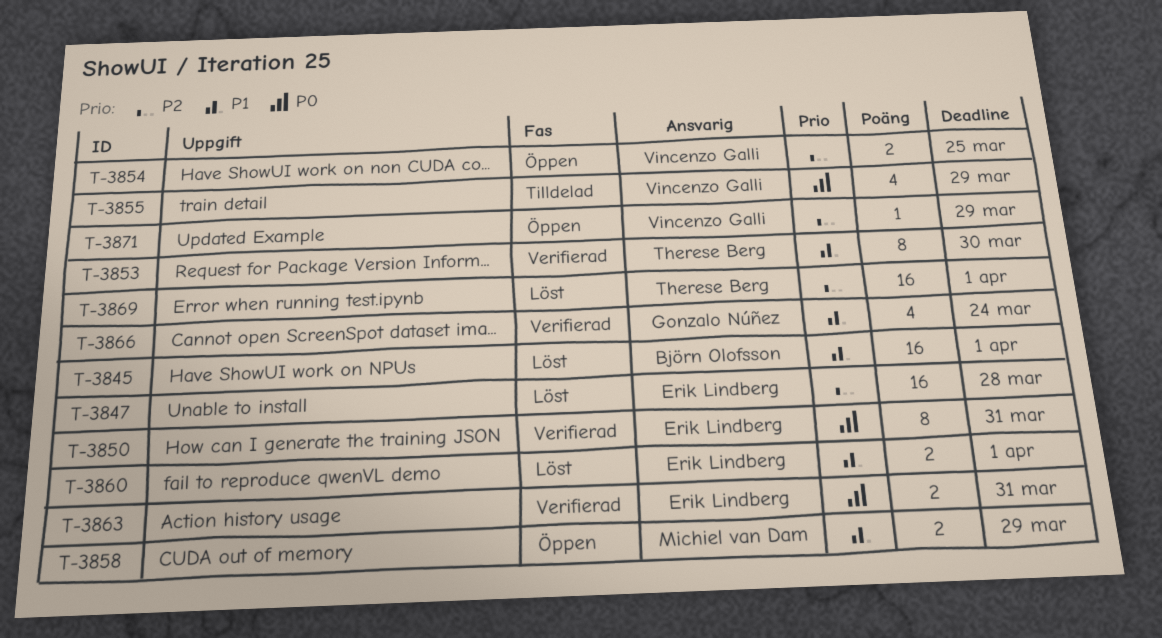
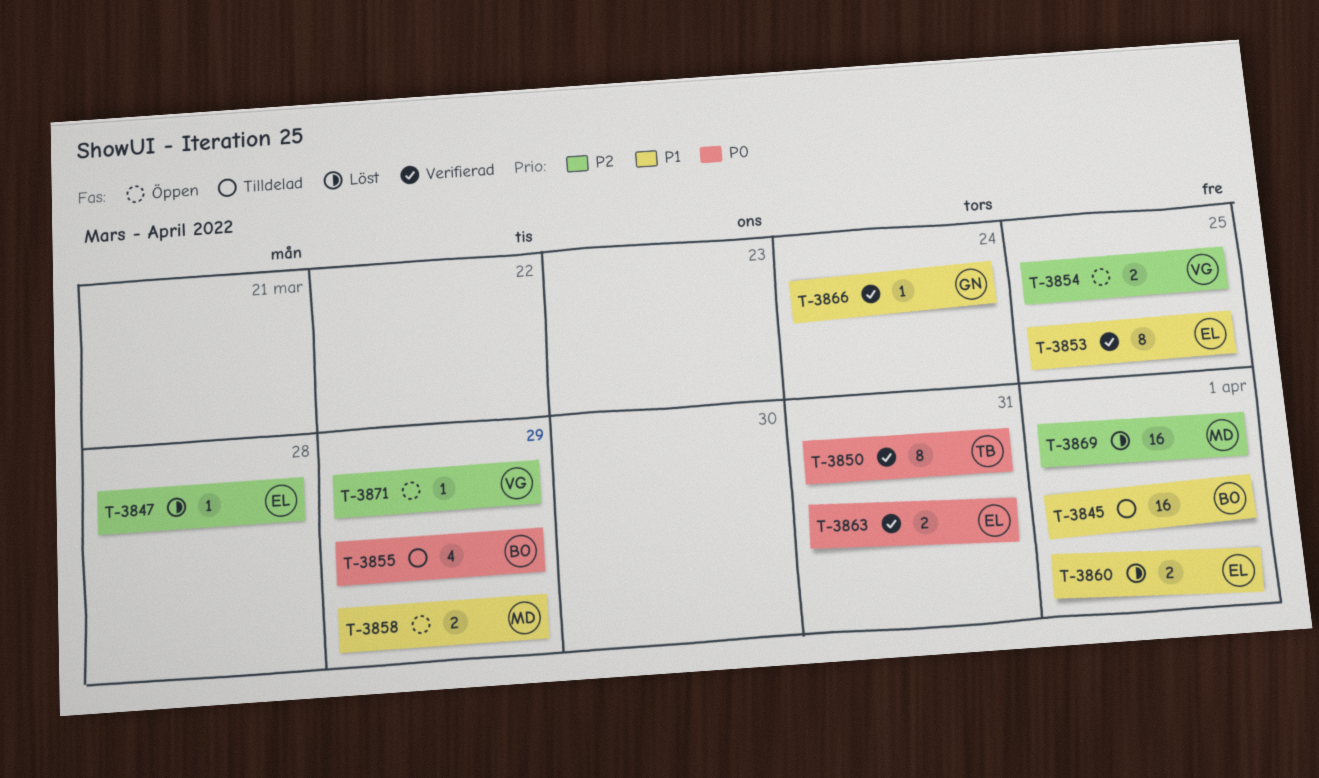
T-3845, status: Löst -> Tilldelad
T-3847, estimate: 16 -> 1
T-3850, owner: Erik Lindberg -> Therese Berg
T-3853, owner: Therese Berg -> Erik Lindberg
T-3853, due: Mar 30 -> Mar 25
T-3855, owner: Vincenzo Galli -> Björn Olofsson
T-3866, estimate: 4 -> 1
T-3869, owner: Therese Berg -> Michiel van Dam

